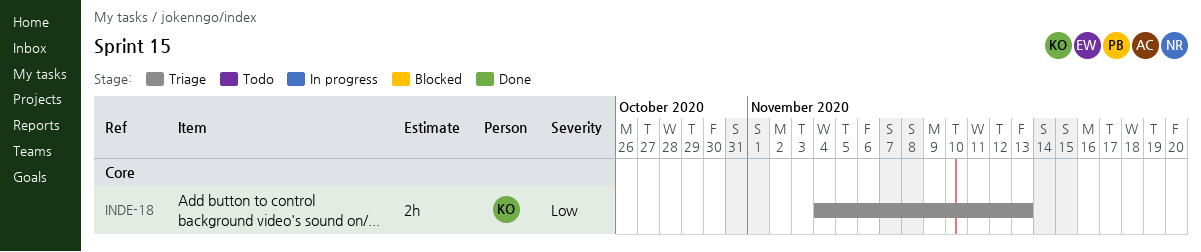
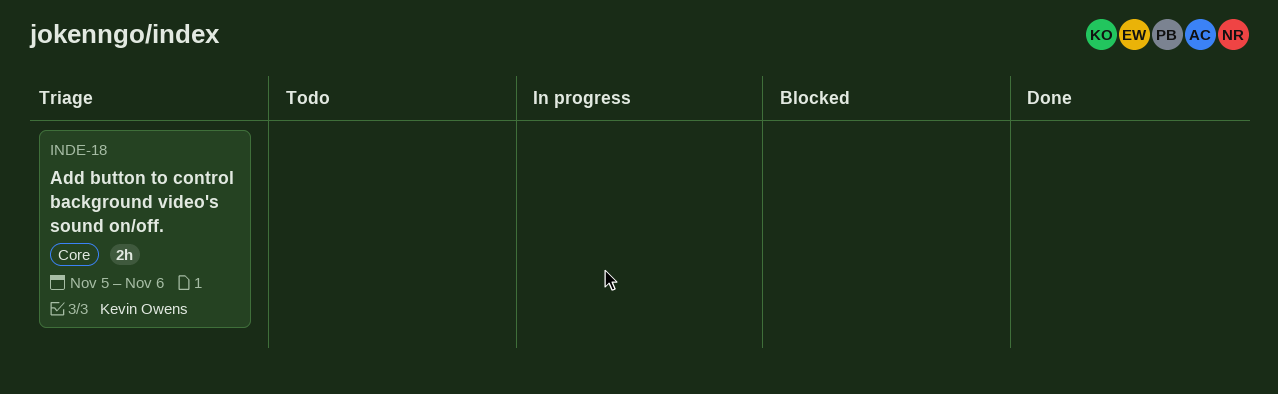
INDE-18, start: Nov 4 -> Nov 5
INDE-18, due: Nov 13 -> Nov 6

